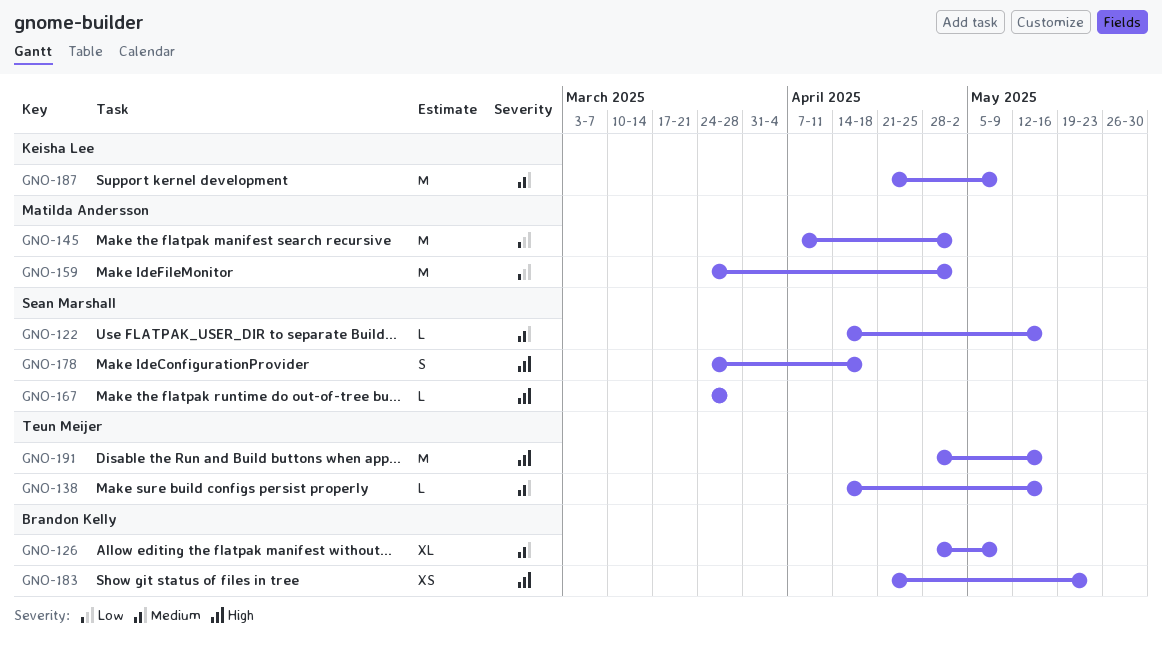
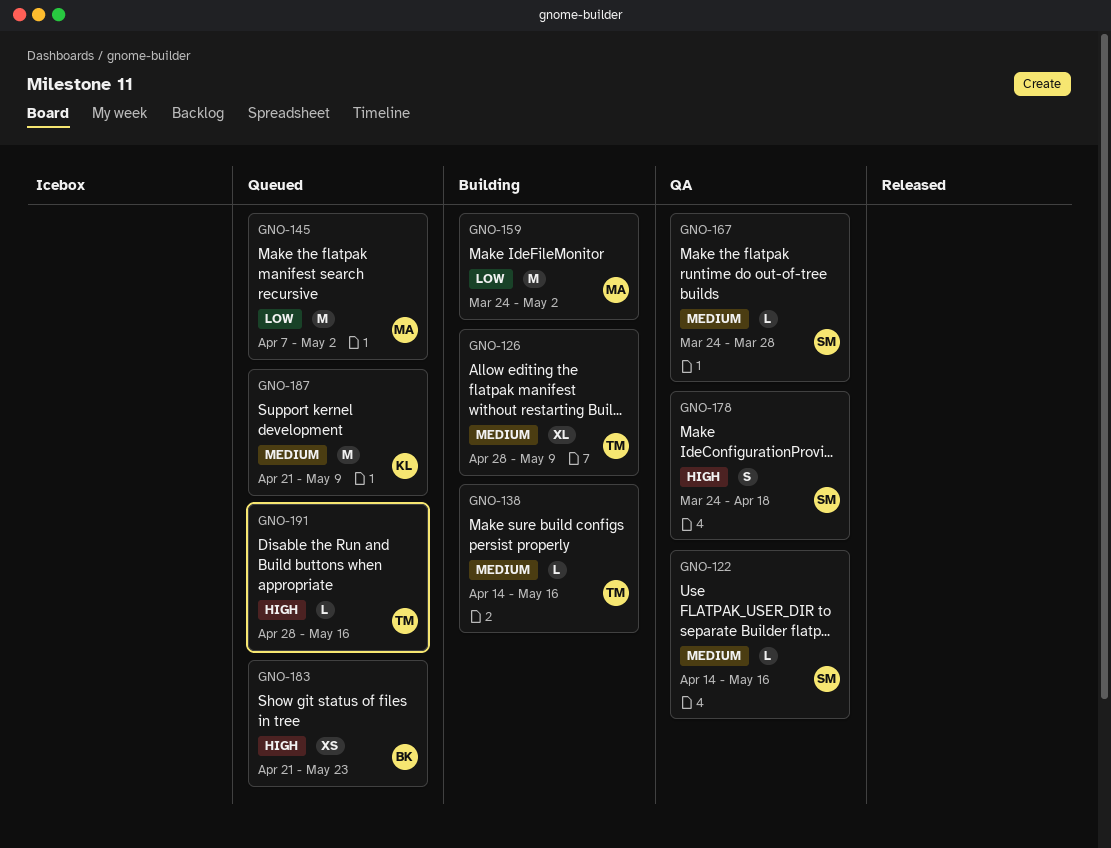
GNO-126, owner: Brandon Kelly -> Teun Meijer
GNO-167, priority: High -> Medium
GNO-191, estimate: M -> L

